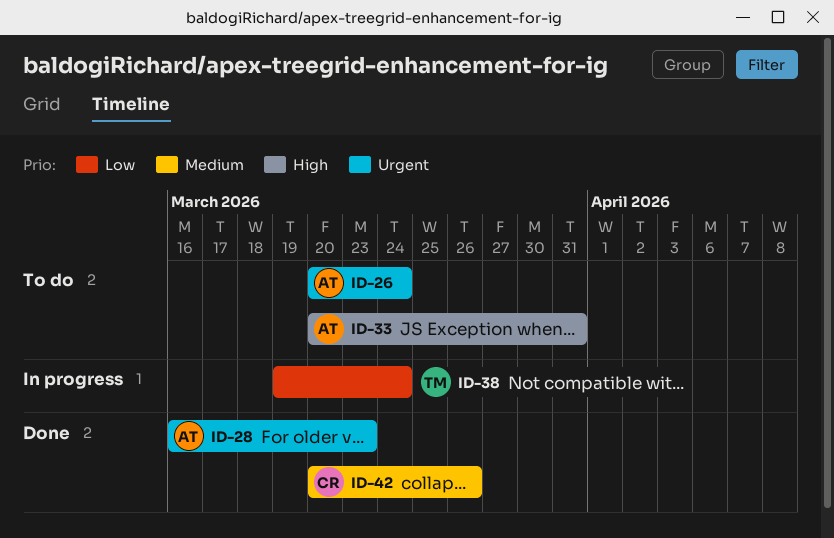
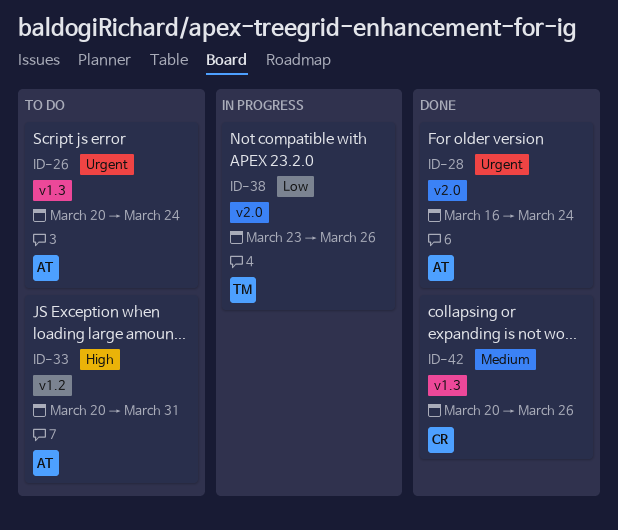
ID-28, due: Mar 23 -> Mar 24
ID-38, start: Mar 19 -> Mar 23
ID-38, due: Mar 24 -> Mar 26

